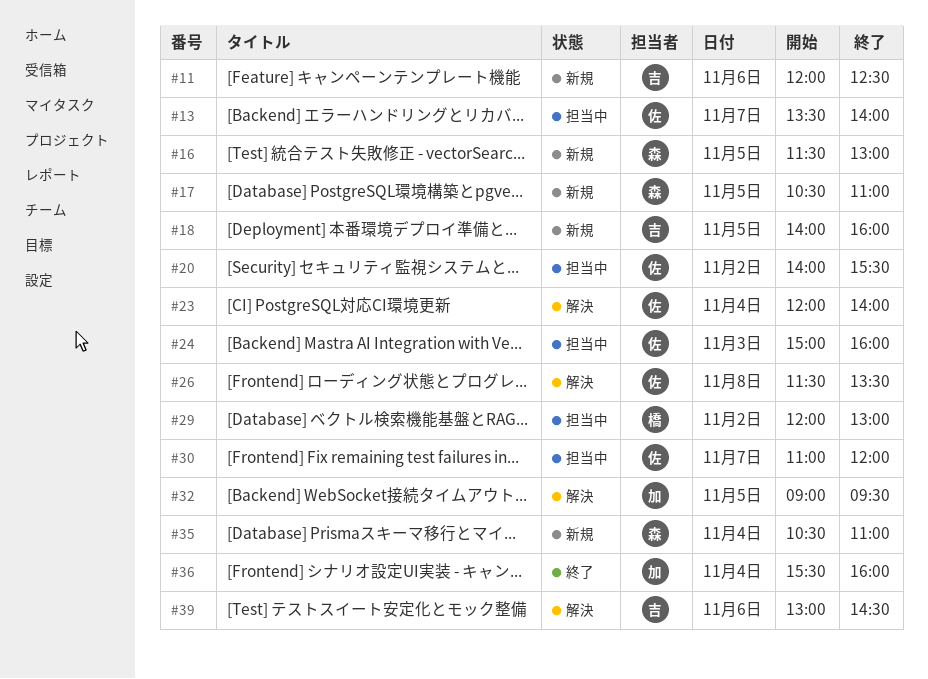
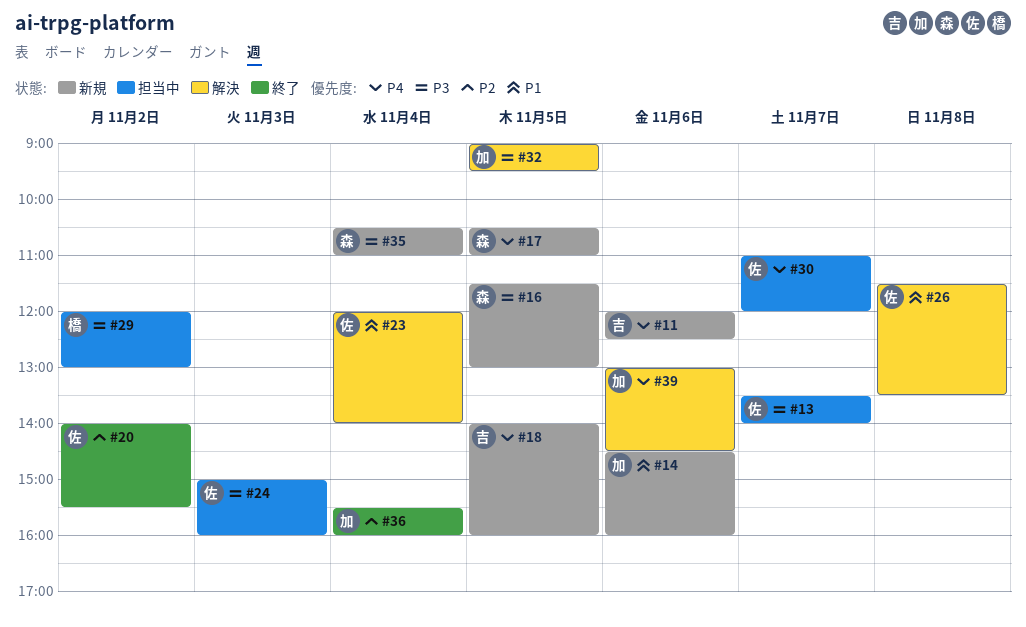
#14: none -> present
#20, status: 担当中 -> 終了
#39, owner: 吉 -> 加

